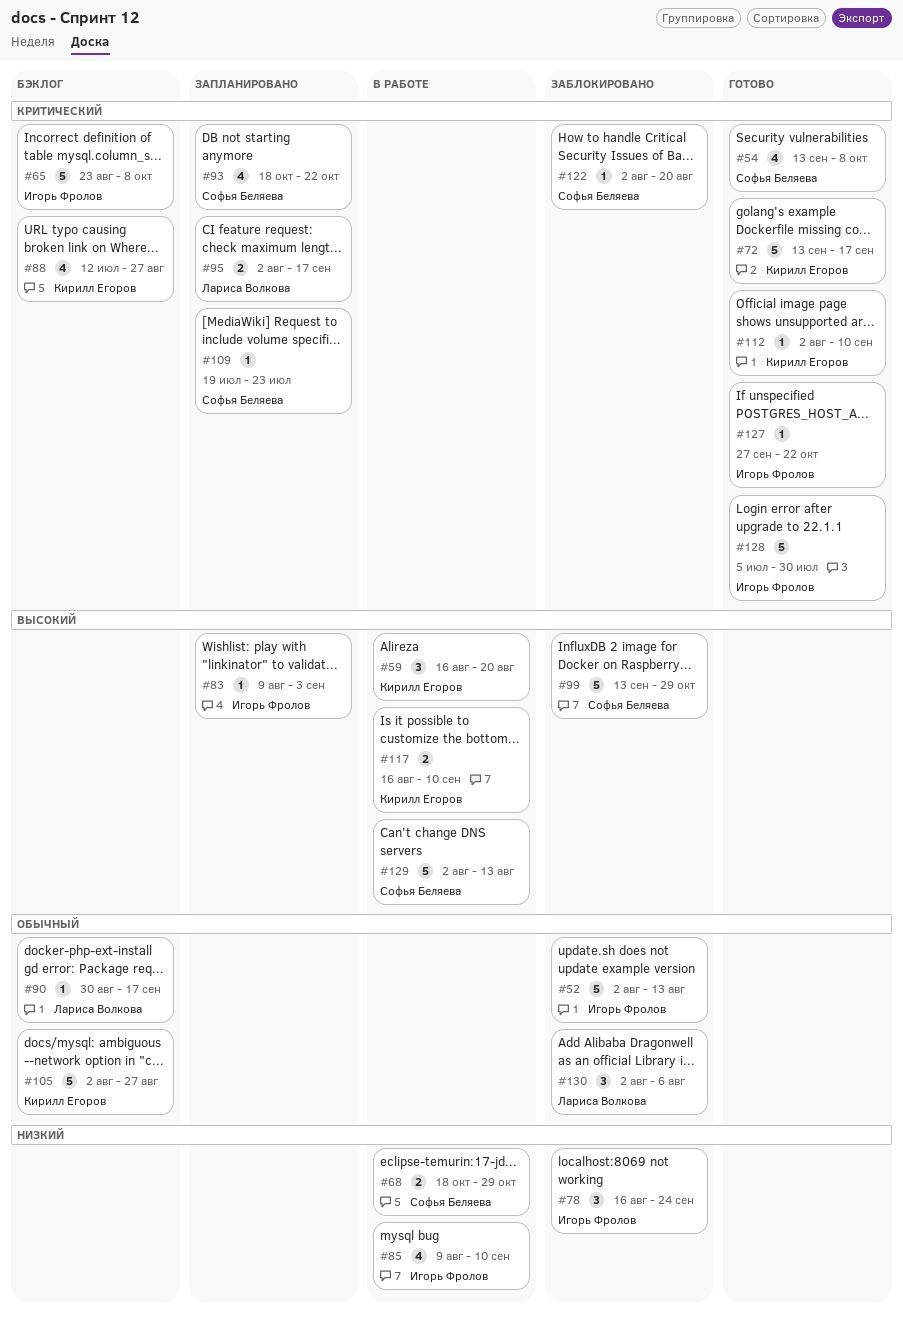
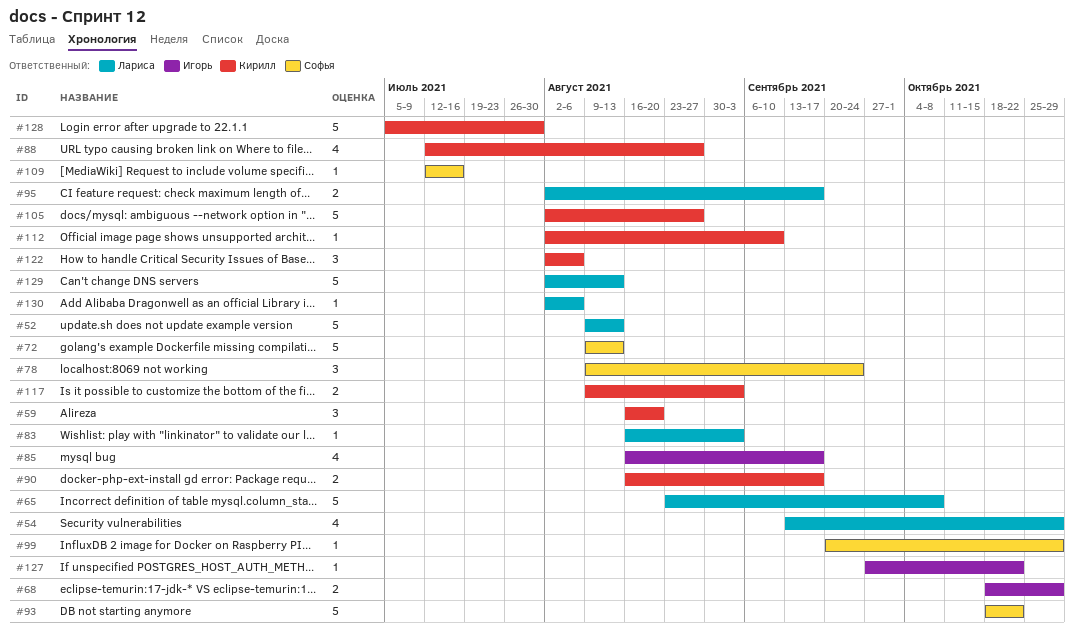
#52, owner: Игорь Фролов -> Лариса Волкова
#52, start: Aug 2 -> Aug 9
#54, owner: Софья Беляева -> Лариса Волкова
#54, due: Oct 8 -> Oct 29
#65, owner: Игорь Фролов -> Лариса Волкова
#68, owner: Софья Беляева -> Игорь Фролов
#72, owner: Кирилл Егоров -> Софья Беляева
#72, start: Sep 13 -> Aug 9
#72, due: Sep 17 -> Aug 13
#78, owner: Игорь Фролов -> Софья Беляева
#78, start: Aug 16 -> Aug 9
#83, owner: Игорь Фролов -> Лариса Волкова
#83, start: Aug 9 -> Aug 16
#85, start: Aug 9 -> Aug 16
#85, due: Sep 10 -> Sep 17
#90, owner: Лариса Волкова -> Кирилл Егоров
#90, estimate: 1 -> 2
#90, start: Aug 30 -> Aug 16
#93, estimate: 4 -> 5
#99, estimate: 5 -> 1
#99, start: Sep 13 -> Sep 20
#109, start: Jul 19 -> Jul 12
#109, due: Jul 23 -> Jul 16
#117, start: Aug 16 -> Aug 9
#117, due: Sep 10 -> Sep 3
#122, owner: Софья Беляева -> Кирилл Егоров
#122, estimate: 1 -> 3
#122, due: Aug 20 -> Aug 6
#128, owner: Игорь Фролов -> Кирилл Егоров
#129, owner: Софья Беляева -> Лариса Волкова
#130, estimate: 3 -> 1

